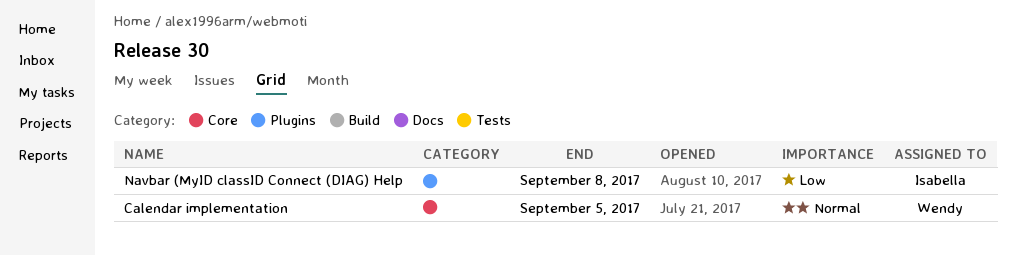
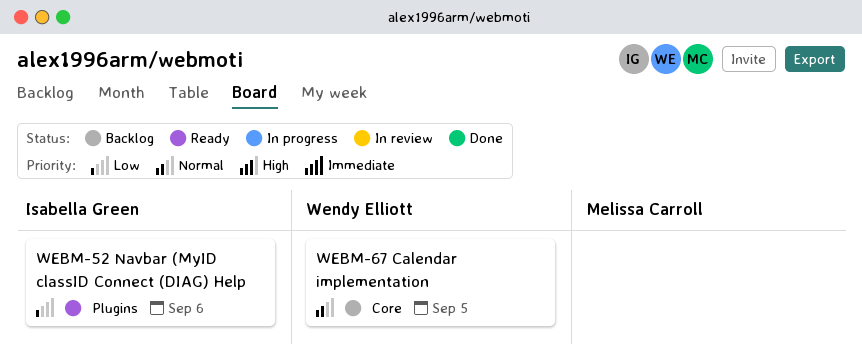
Navbar (MyID classID Connect (DIAG) Help, due: Sep 8 -> Sep 6

